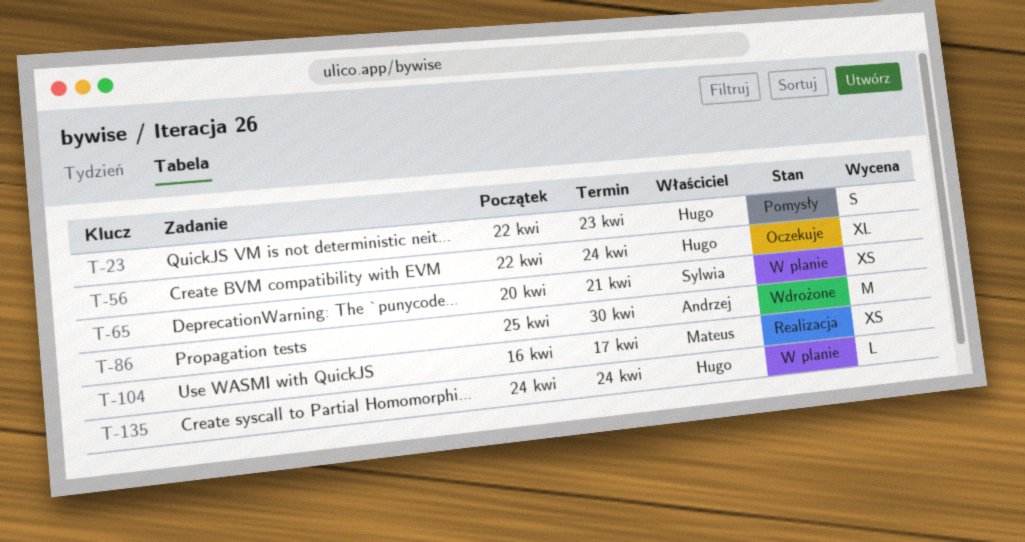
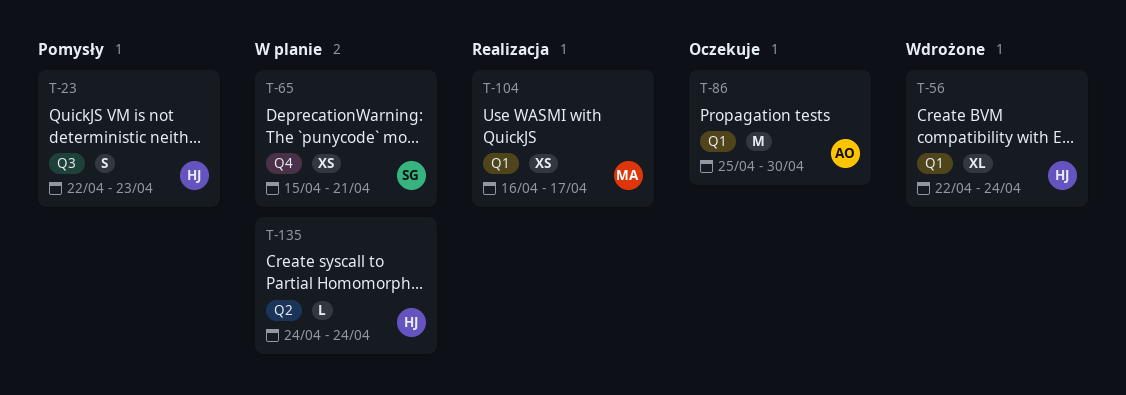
T-56, status: Oczekuje -> Wdrożone
T-65, start: Apr 20 -> Apr 15
T-86, status: Wdrożone -> Oczekuje

